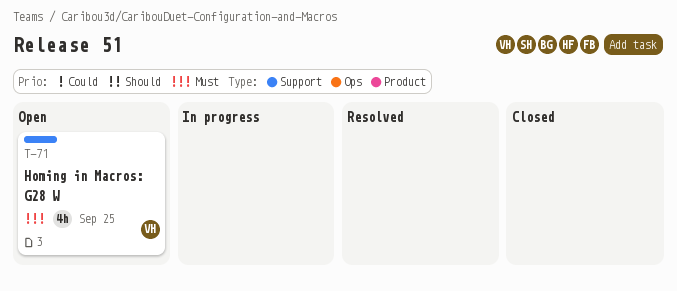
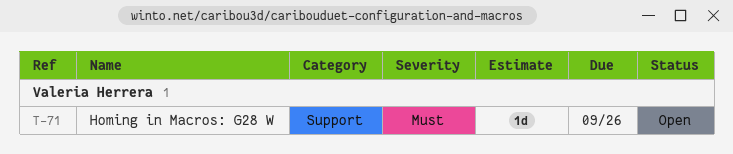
T-71, estimate: 4h -> 1d
T-71, due: Sep 25 -> Sep 26

